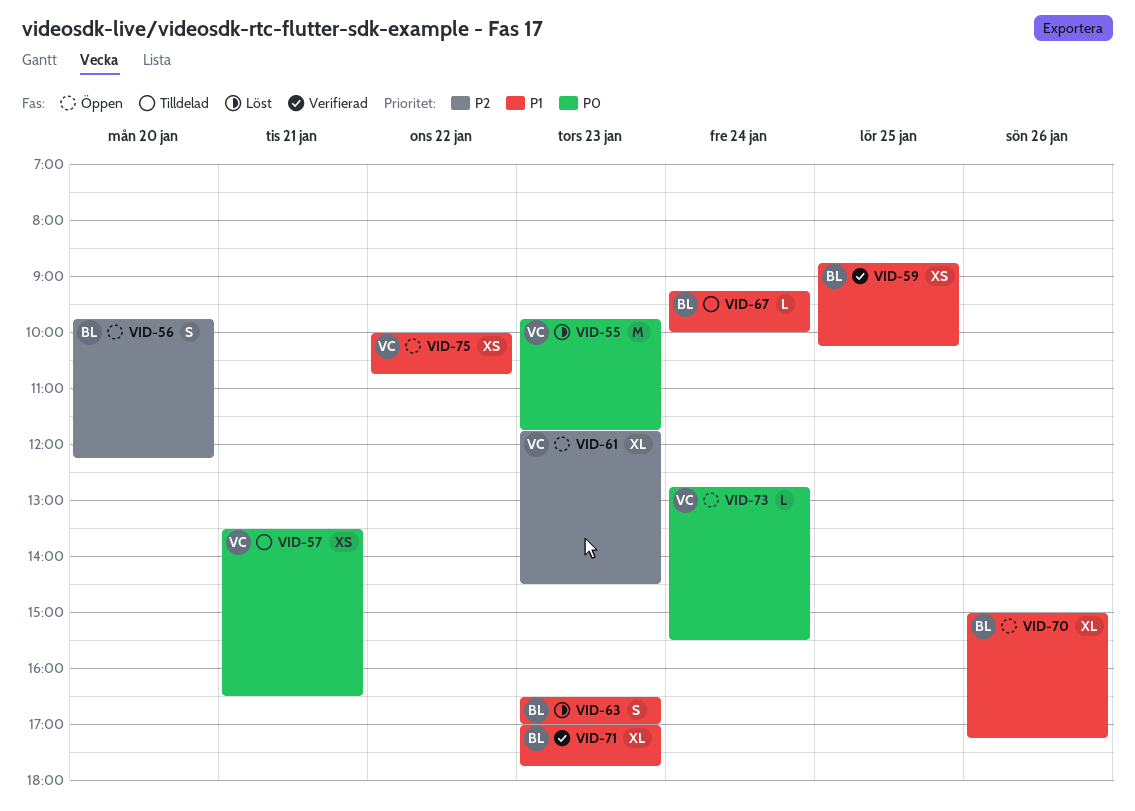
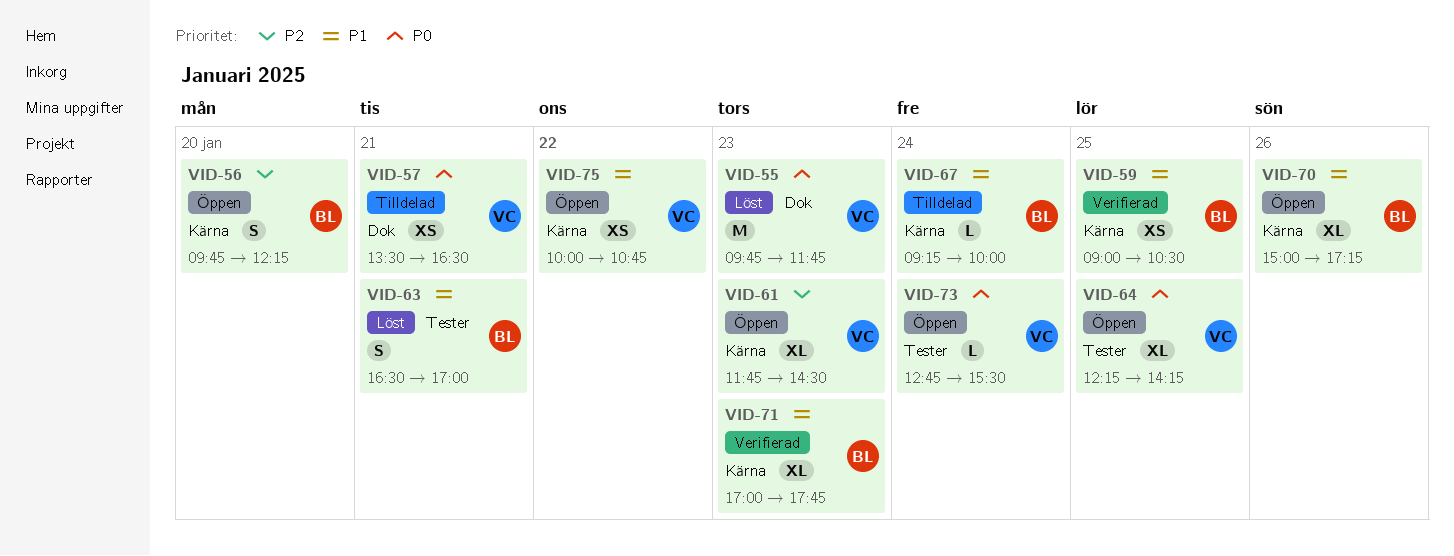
VID-59, begins: 08:45 -> 09:00
VID-59, ends: 10:15 -> 10:30
VID-63, day: Jan 23 -> Jan 21
VID-64: none -> present

